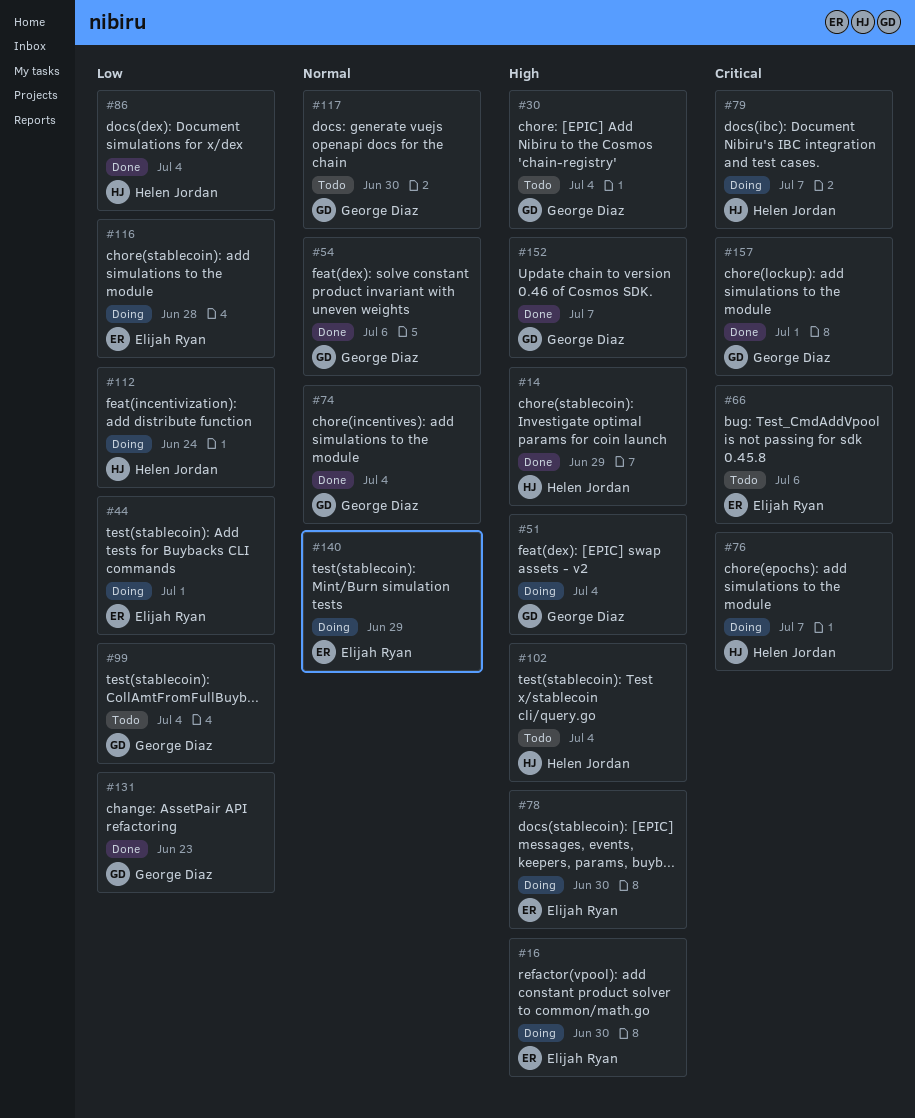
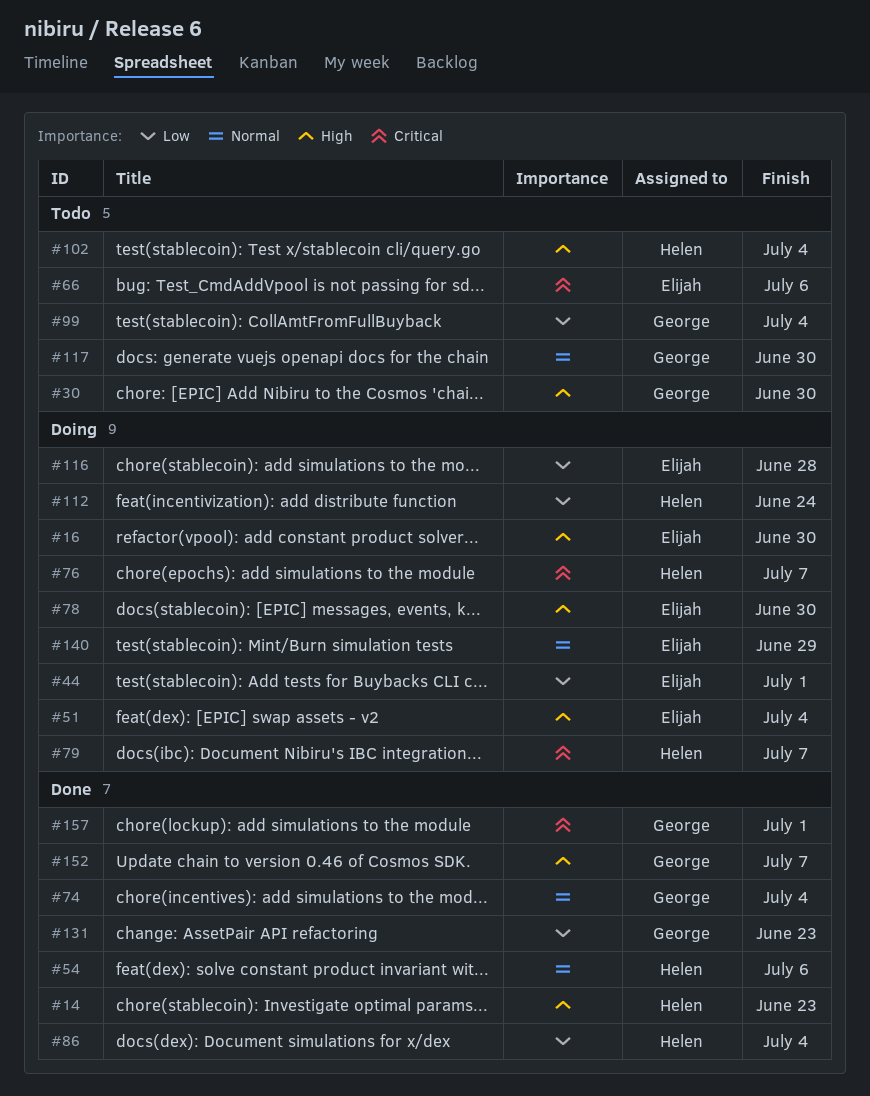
#14, due: Jun 29 -> Jun 23
#30, due: Jul 4 -> Jun 30
#51, owner: George Diaz -> Elijah Ryan
#54, owner: George Diaz -> Helen Jordan

